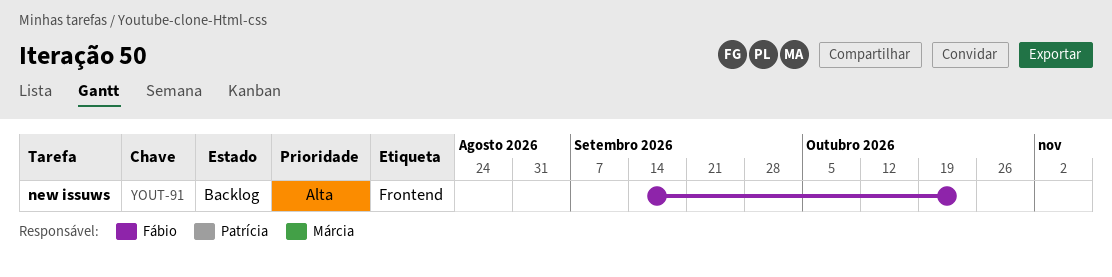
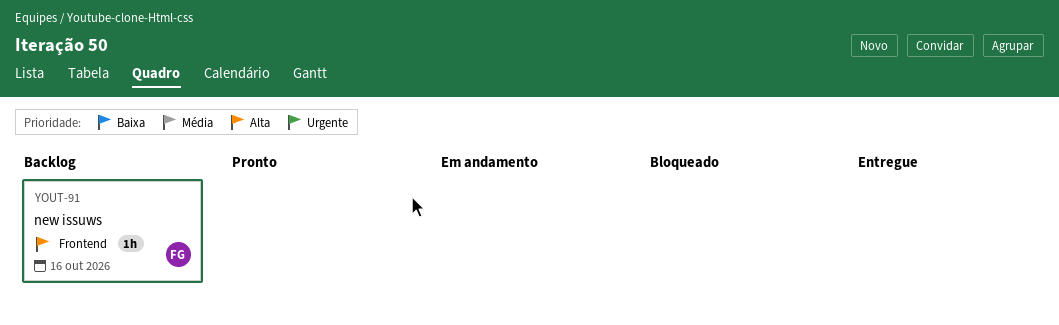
YOUT-91, due: Oct 23 -> Oct 16

